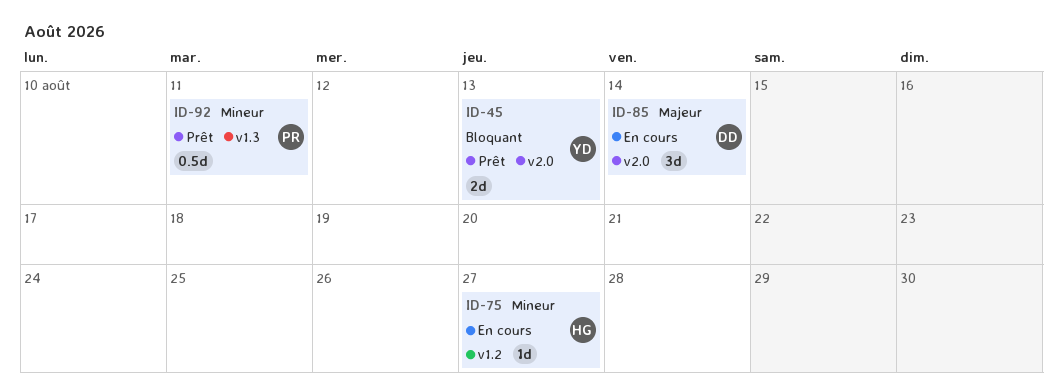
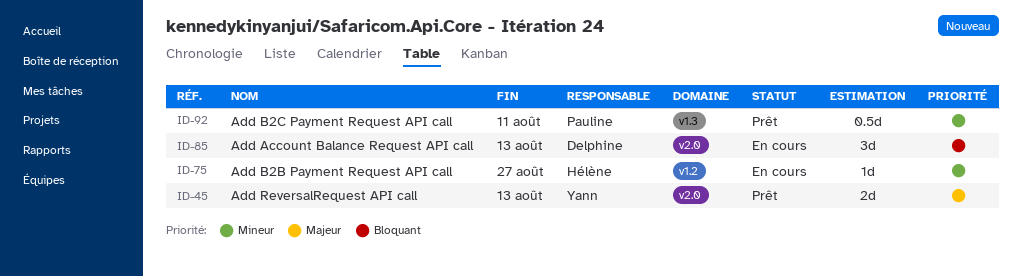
ID-45, priority: Bloquant -> Majeur
ID-85, priority: Majeur -> Bloquant
ID-85, due: Aug 14 -> Aug 13

